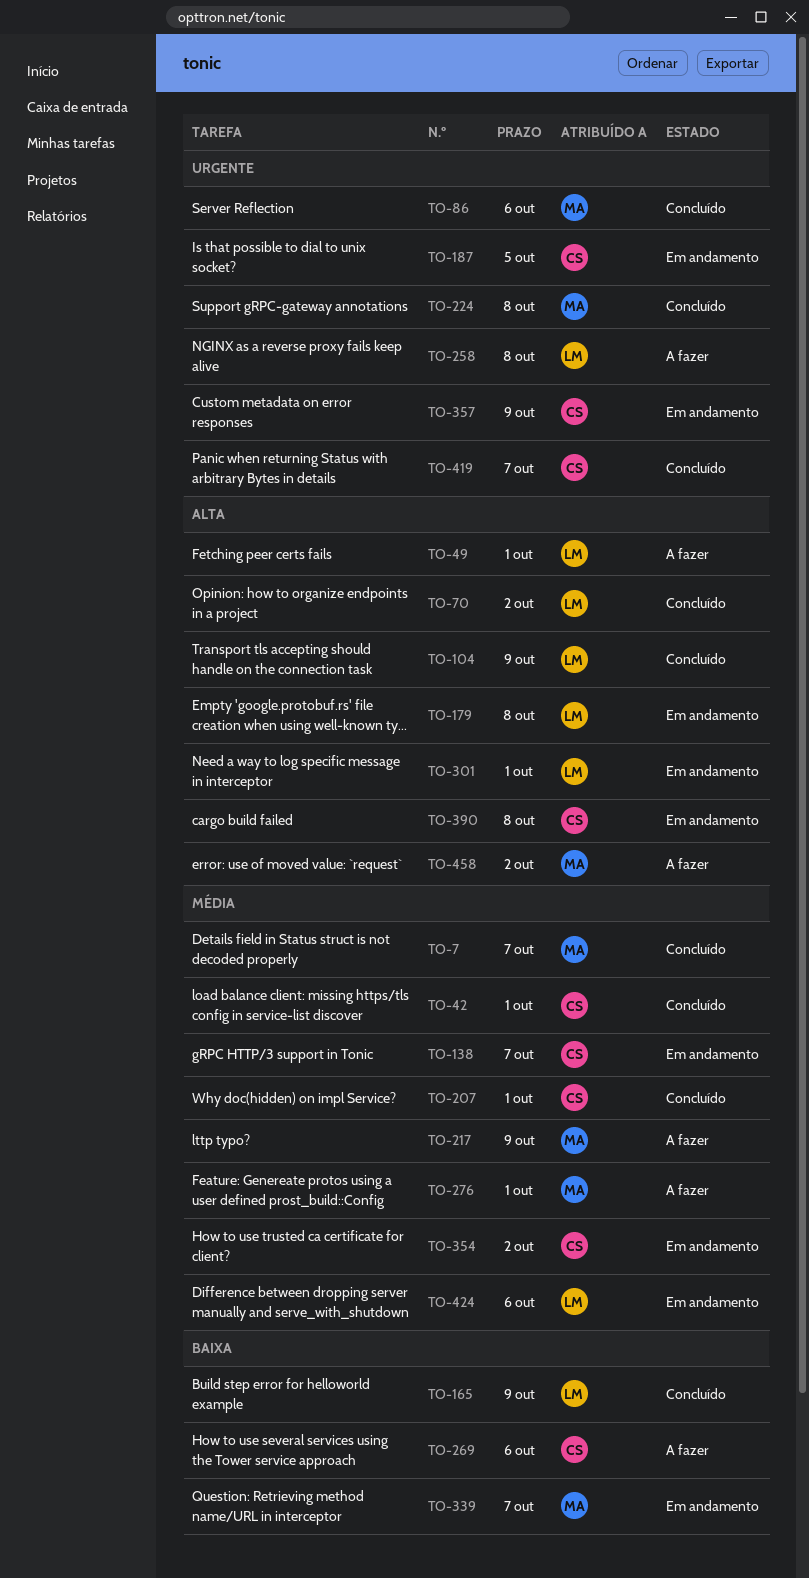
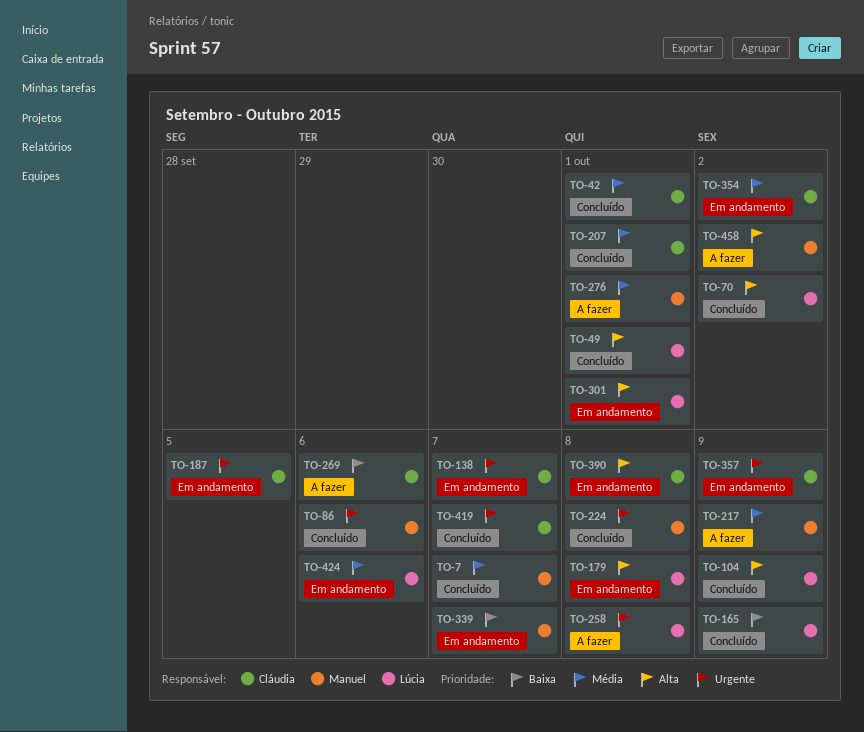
TO-49, status: A fazer -> Concluído
TO-138, priority: Média -> Urgente

